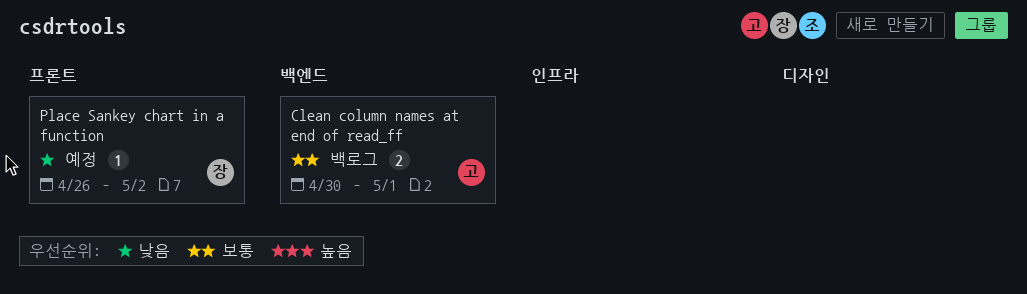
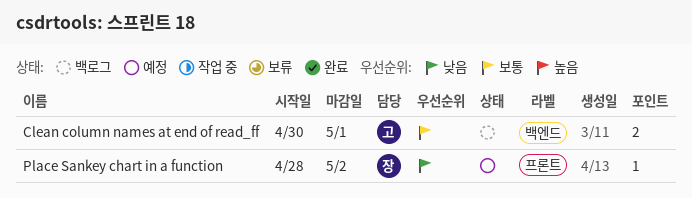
Place Sankey chart in a function, start: Apr 26 -> Apr 28

